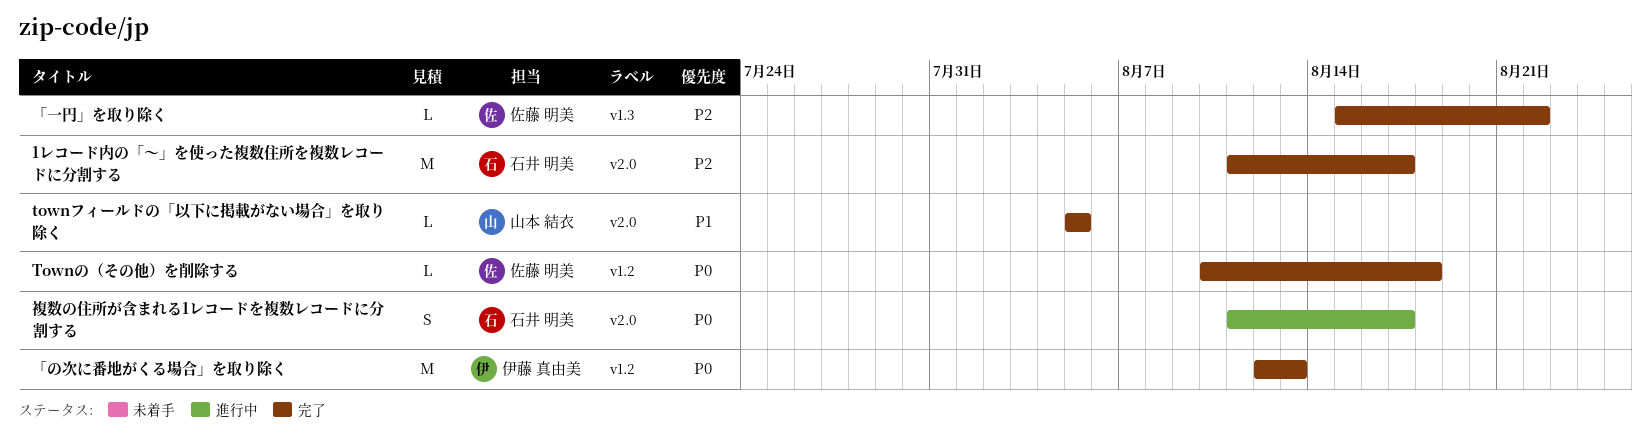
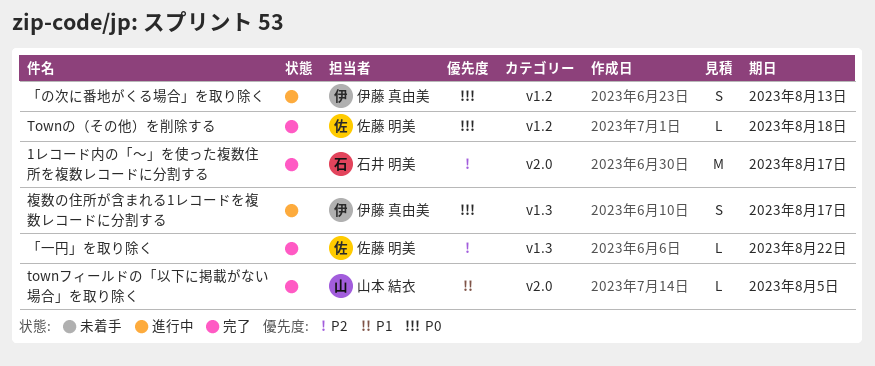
「の次に番地がくる場合」を取り除く, status: 完了 -> 進行中
「の次に番地がくる場合」を取り除く, estimate: M -> S
複数の住所が含まれる1レコードを複数レコードに分割する, owner: 石井 明美 -> 伊藤 真由美
複数の住所が含まれる1レコードを複数レコードに分割する, label: v2.0 -> v1.3

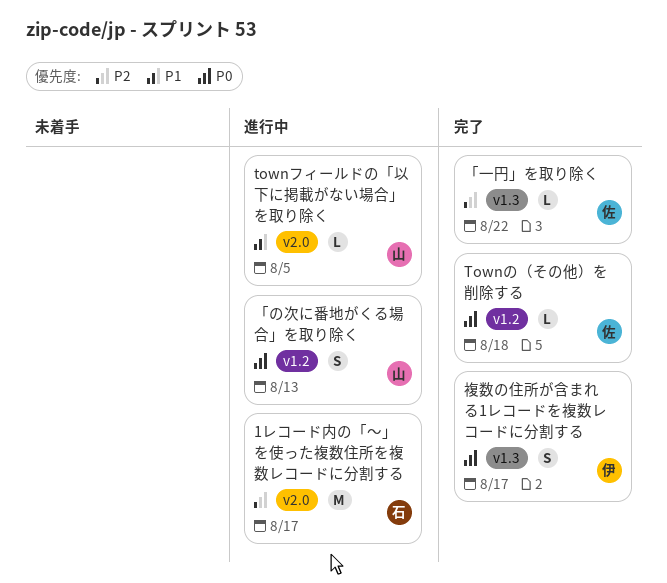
1レコード内の「〜」を使った複数住所を複数レコードに分割する, status: 完了 -> 進行中
townフィールドの「以下に掲載がない場合」を取り除く, status: 完了 -> 進行中
「の次に番地がくる場合」を取り除く, owner: 伊藤 真由美 -> 山本 結衣
複数の住所が含まれる1レコードを複数レコードに分割する, status: 進行中 -> 完了

